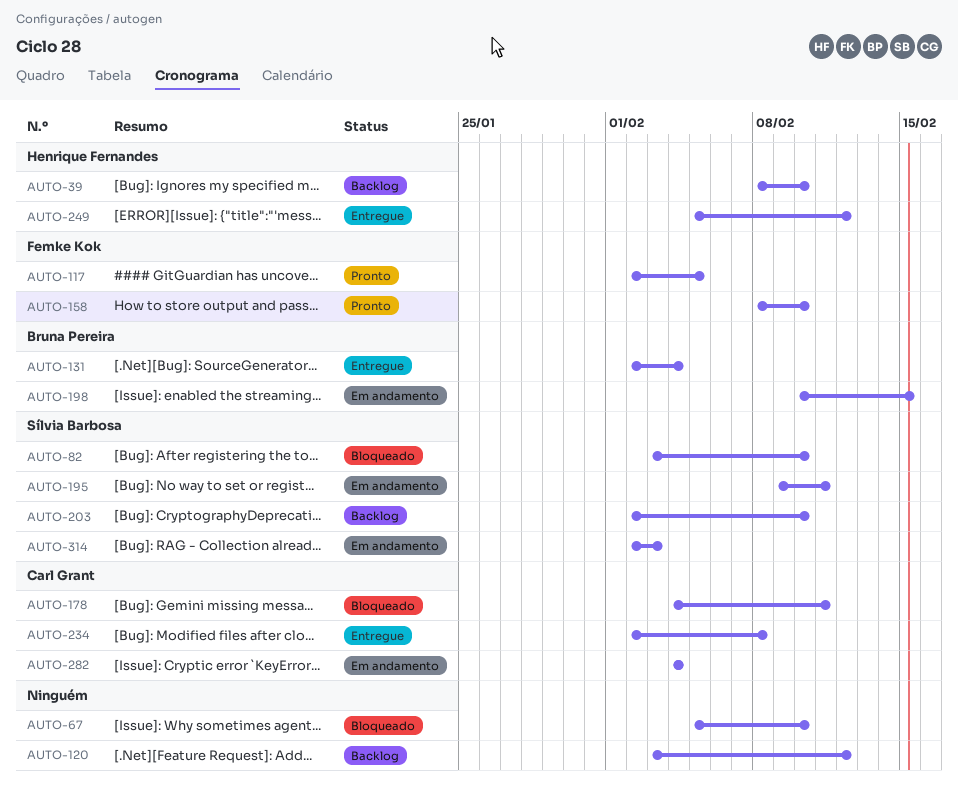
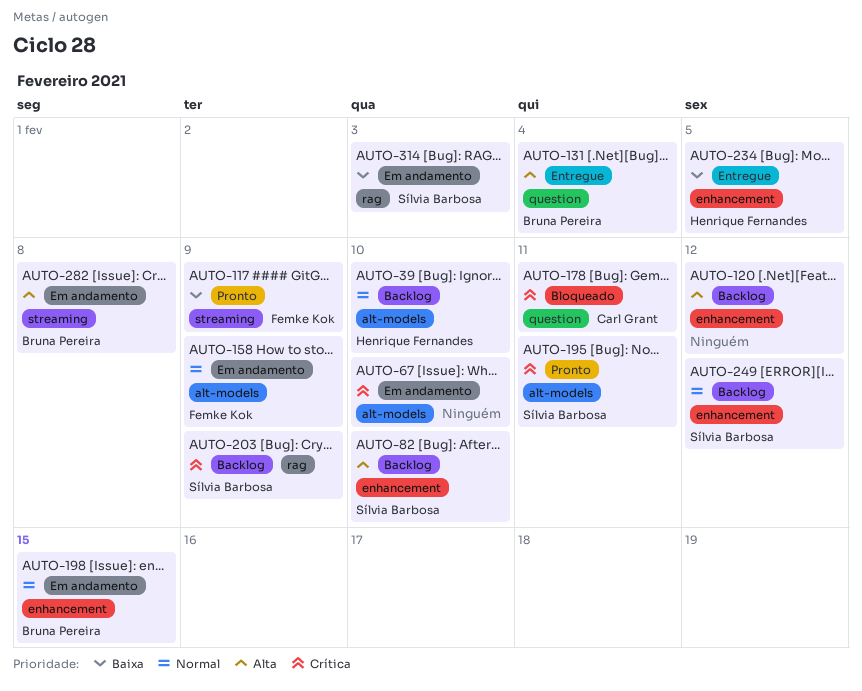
AUTO-67, status: Bloqueado -> Em andamento
AUTO-82, status: Bloqueado -> Backlog
AUTO-117, due: Feb 5 -> Feb 9
AUTO-158, status: Pronto -> Em andamento
AUTO-158, due: Feb 10 -> Feb 9
AUTO-195, status: Em andamento -> Pronto
AUTO-203, due: Feb 10 -> Feb 9
AUTO-234, owner: Carl Grant -> Henrique Fernandes
AUTO-234, due: Feb 8 -> Feb 5
AUTO-249, status: Entregue -> Backlog
AUTO-249, owner: Henrique Fernandes -> Sílvia Barbosa
AUTO-282, owner: Carl Grant -> Bruna Pereira
AUTO-282, due: Feb 4 -> Feb 8

